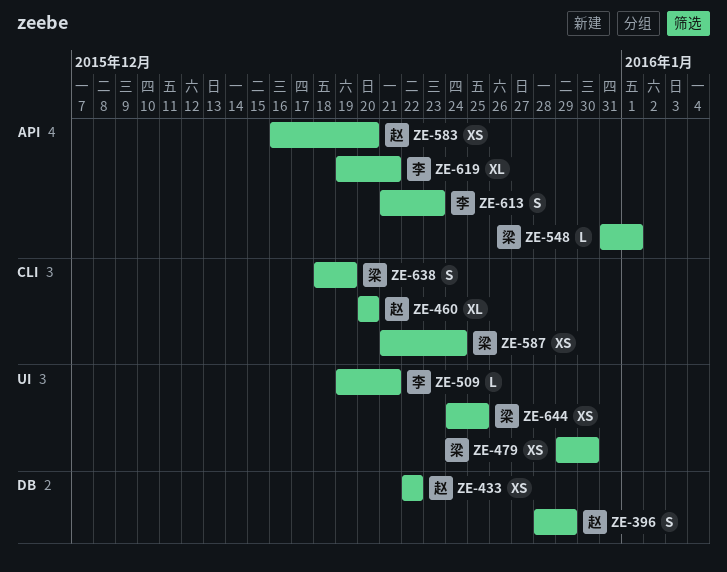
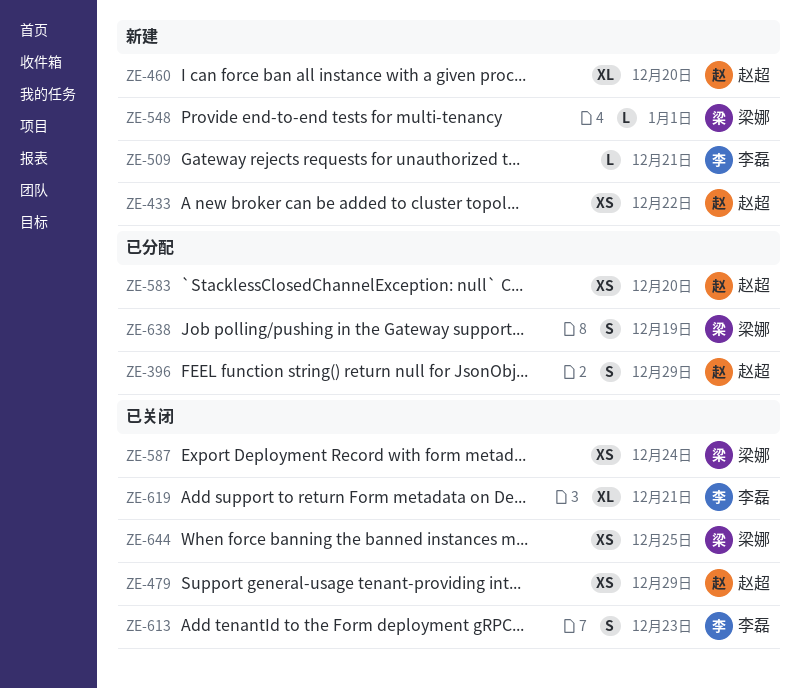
ZE-479, owner: 梁娜 -> 赵超
ZE-479, due: Dec 30 -> Dec 29

